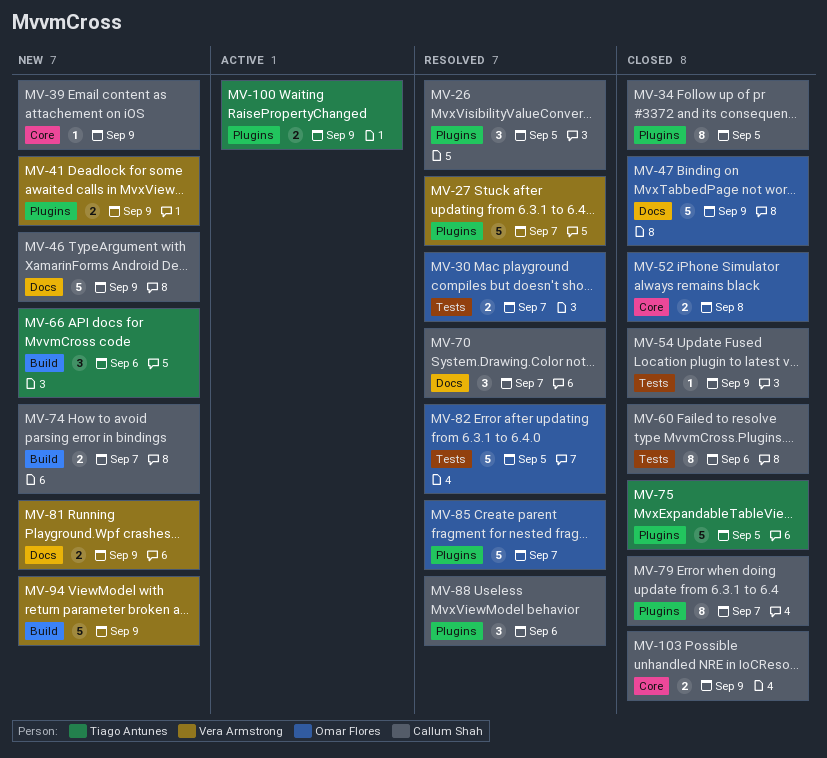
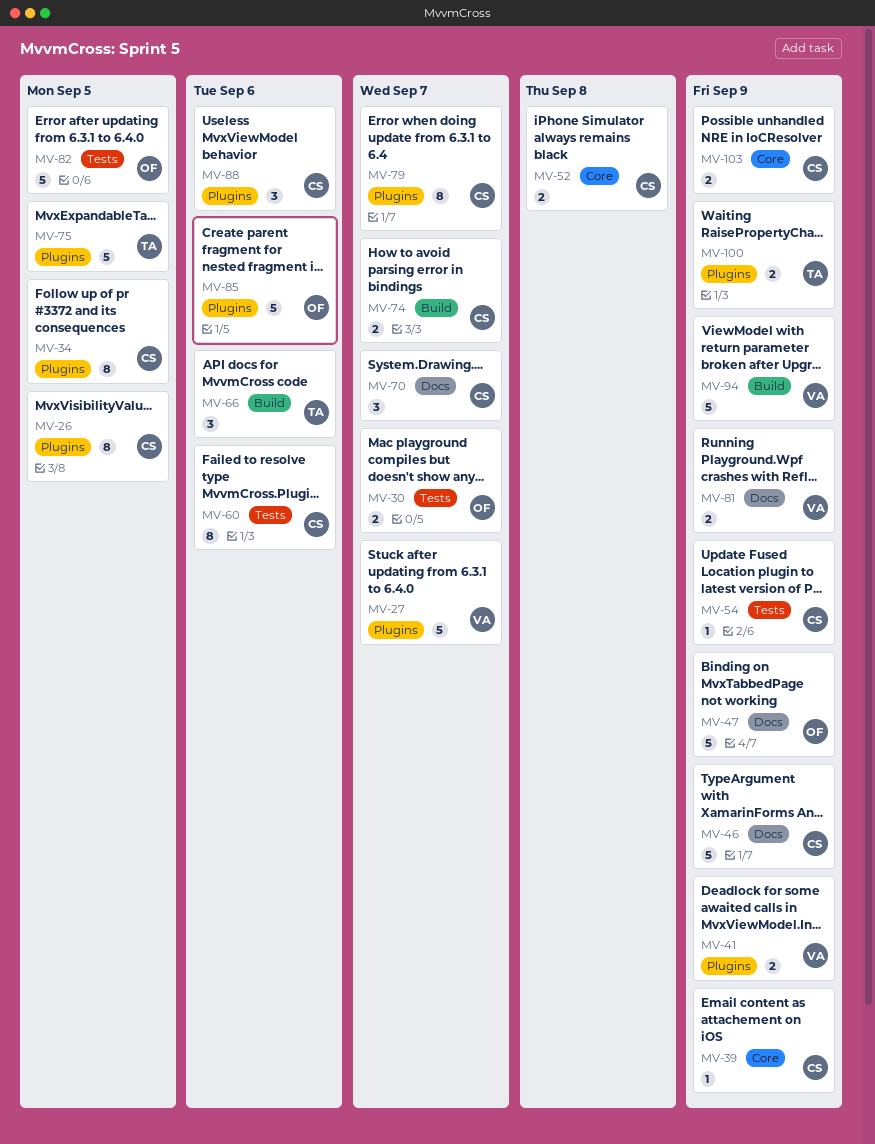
MV-26, estimate: 3 -> 8
MV-52, owner: Omar Flores -> Callum Shah
MV-85, due: Sep 7 -> Sep 6

